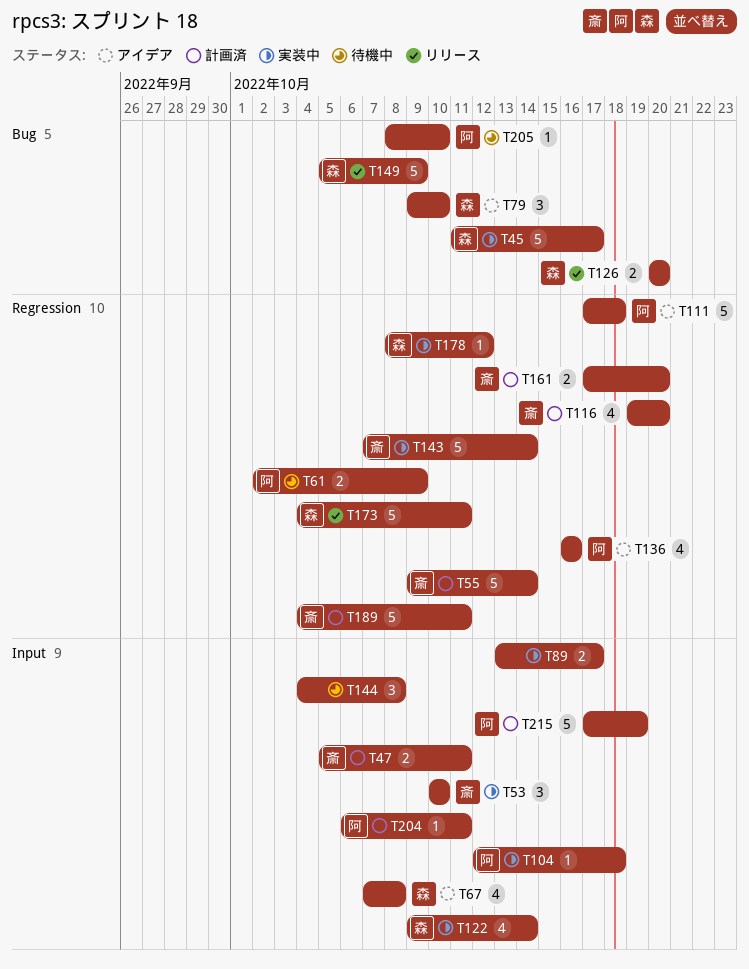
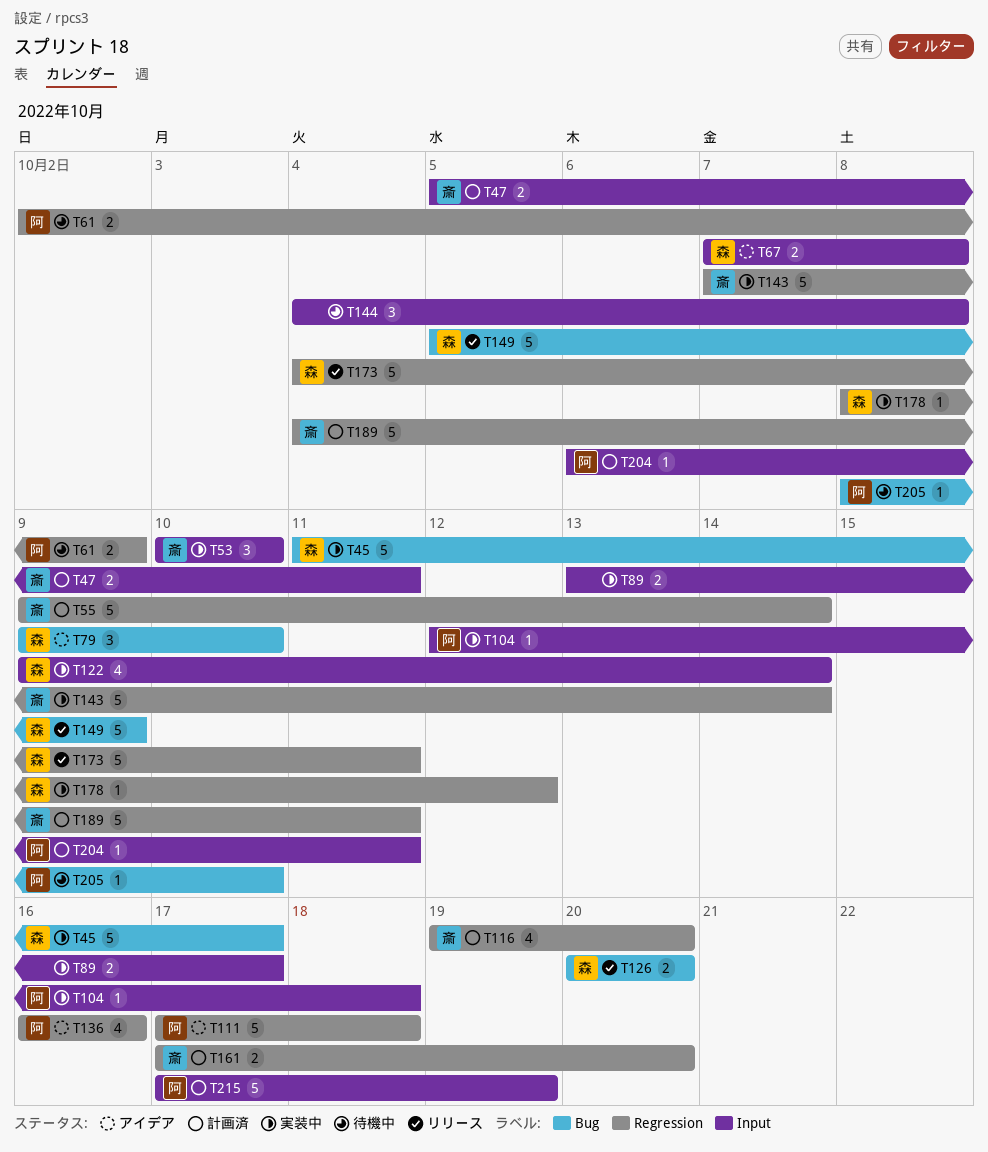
T67, estimate: 4 -> 2

